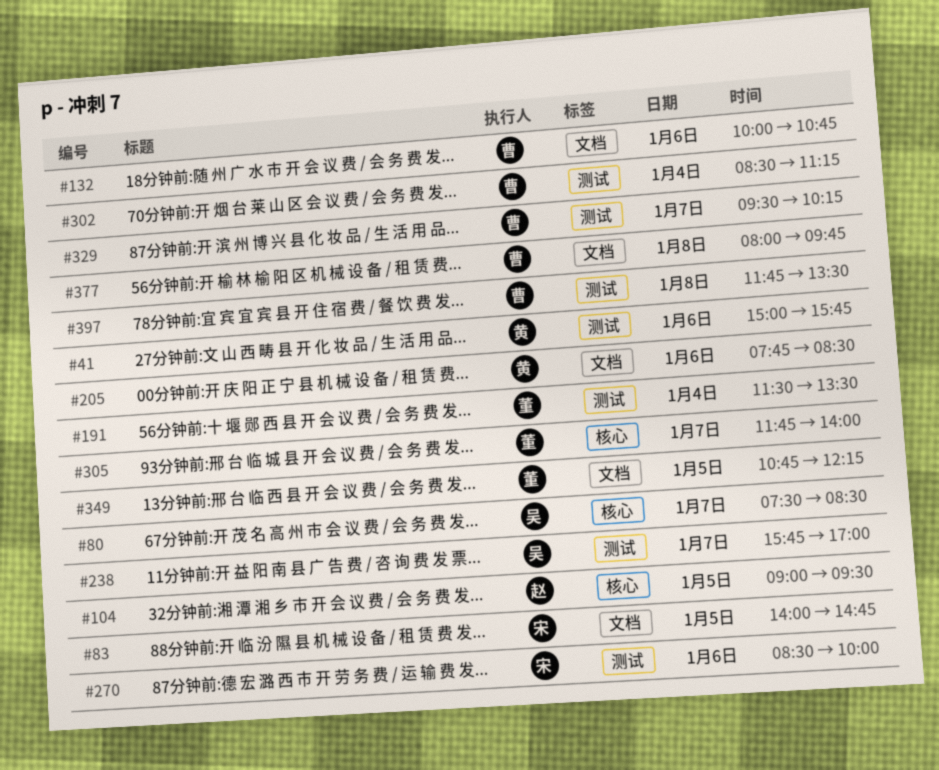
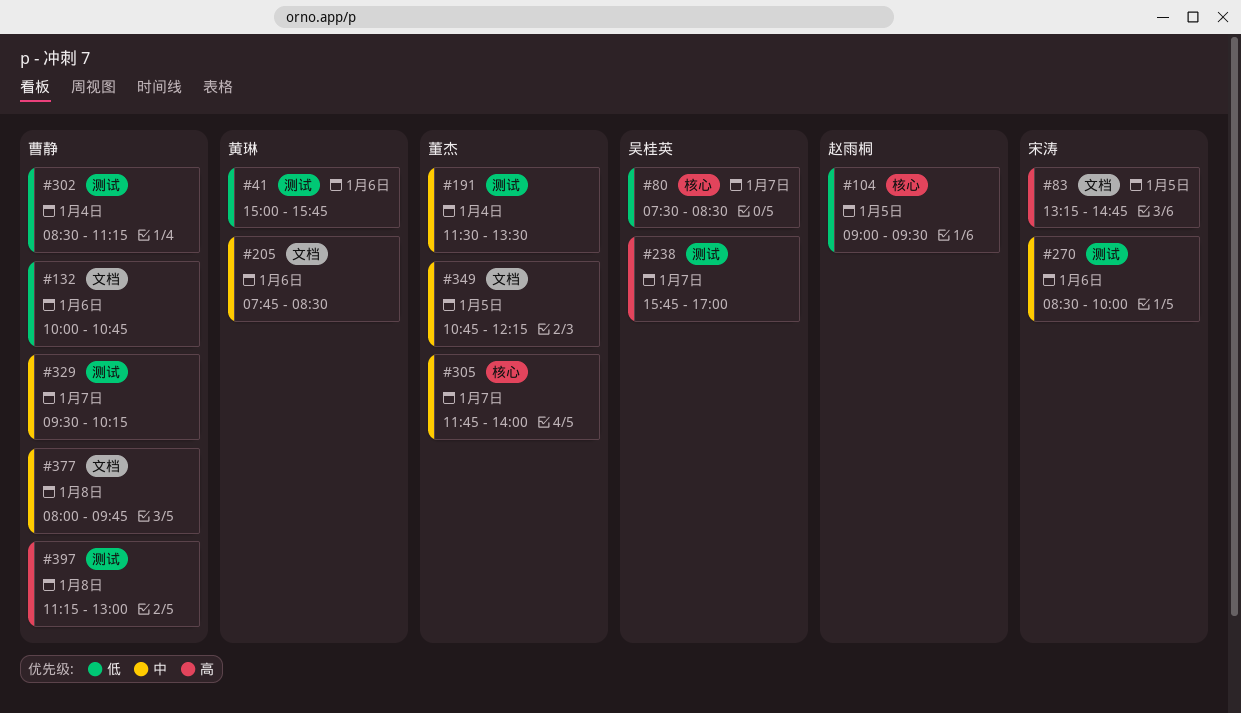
#83, begins: 14:00 -> 13:15
#397, begins: 11:45 -> 11:15
#397, ends: 13:30 -> 13:00

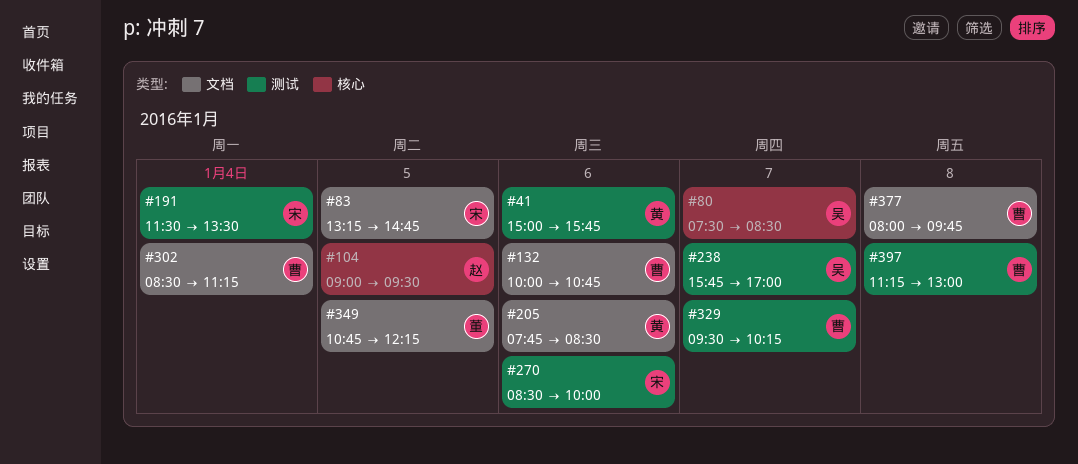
#191, owner: 董杰 -> 宋涛
#302, label: 测试 -> 文档
#305: present -> none

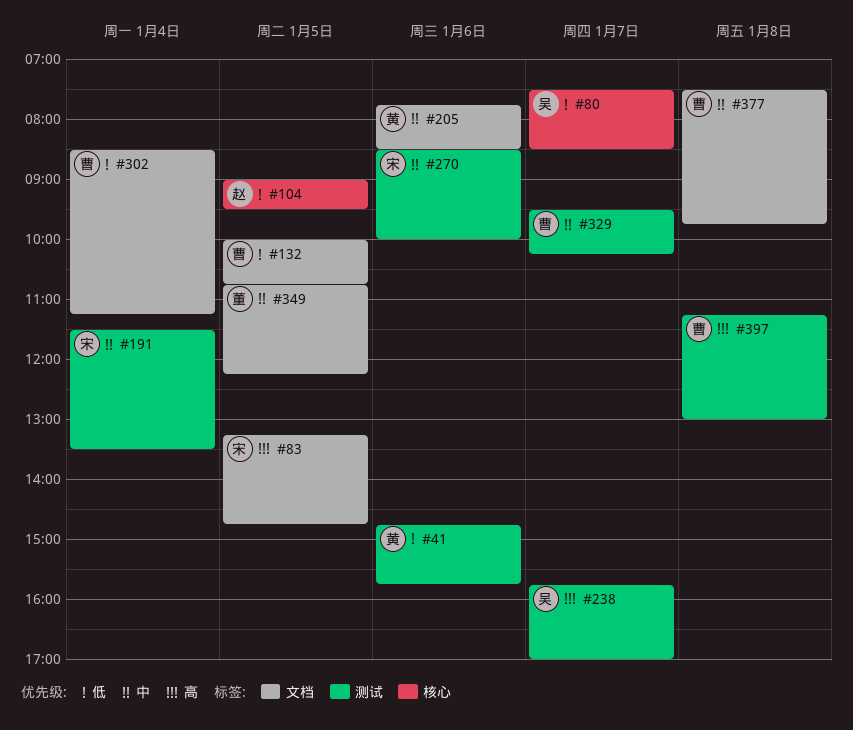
#41, begins: 15:00 -> 14:45
#132, day: Jan 6 -> Jan 5
#377, begins: 08:00 -> 07:30

